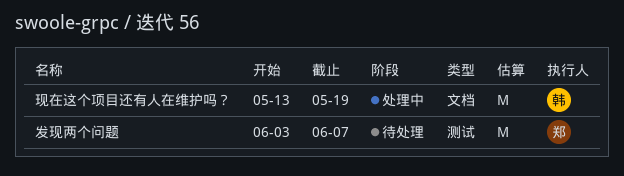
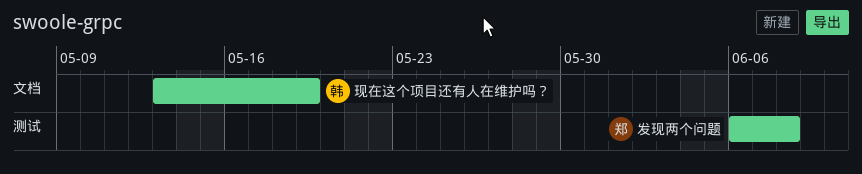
发现两个问题, start: Jun 3 -> Jun 6
发现两个问题, due: Jun 7 -> Jun 8

